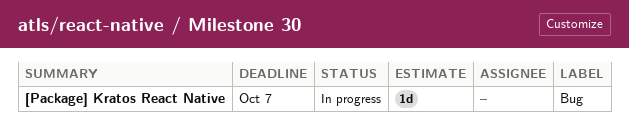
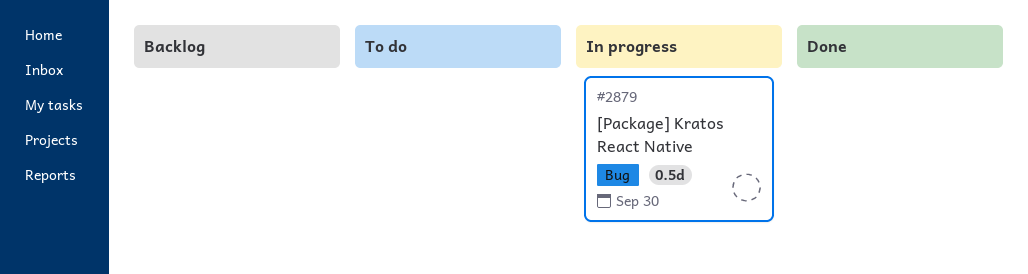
[Package] Kratos React Native, estimate: 1d -> 0.5d
[Package] Kratos React Native, due: Oct 7 -> Sep 30

